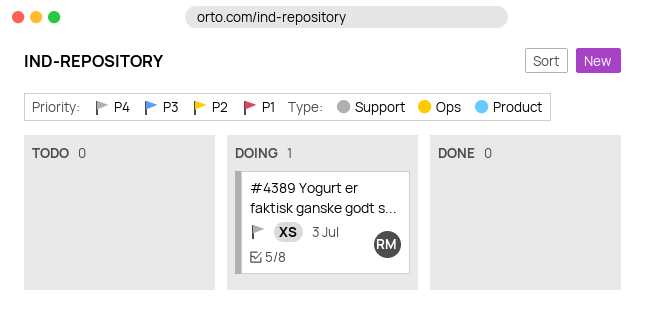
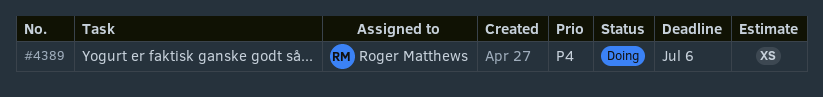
#4389, due: Jul 3 -> Jul 6

